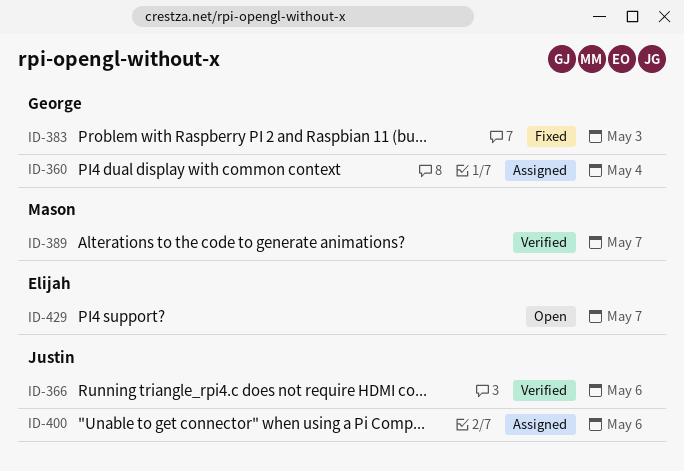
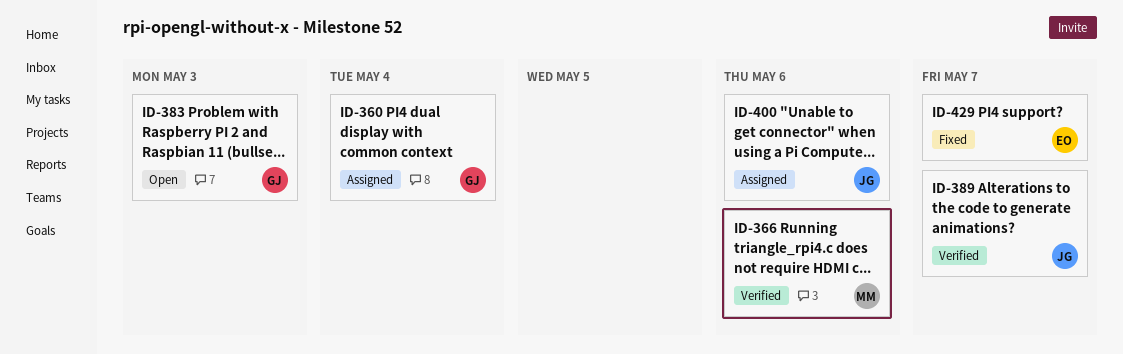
ID-366, owner: Justin -> Mason
ID-383, status: Fixed -> Open
ID-389, owner: Mason -> Justin
ID-429, status: Open -> Fixed

